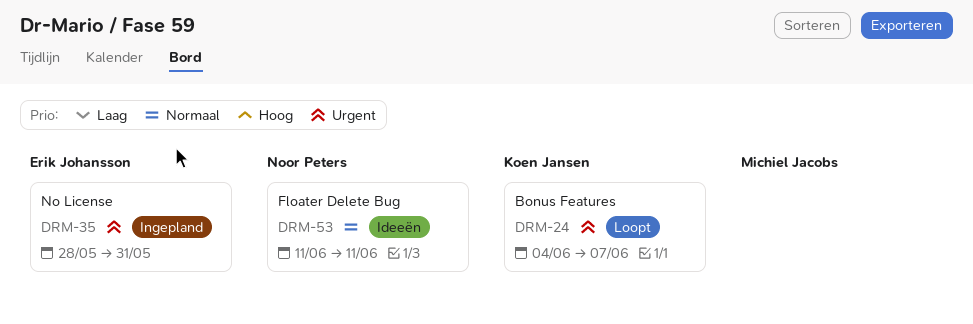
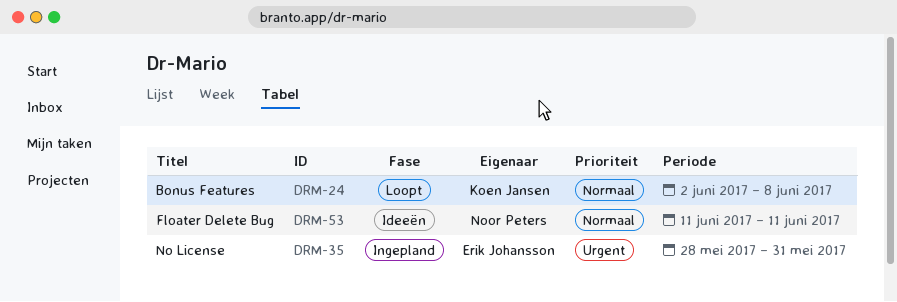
DRM-24, priority: Urgent -> Normaal
DRM-24, start: Jun 4 -> Jun 2
DRM-24, due: Jun 7 -> Jun 8

